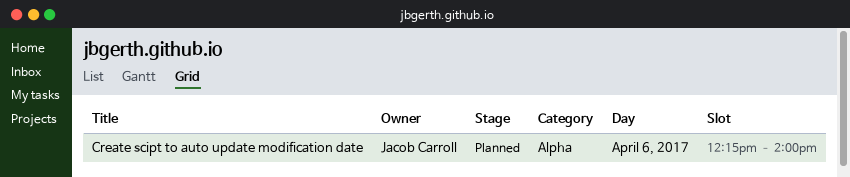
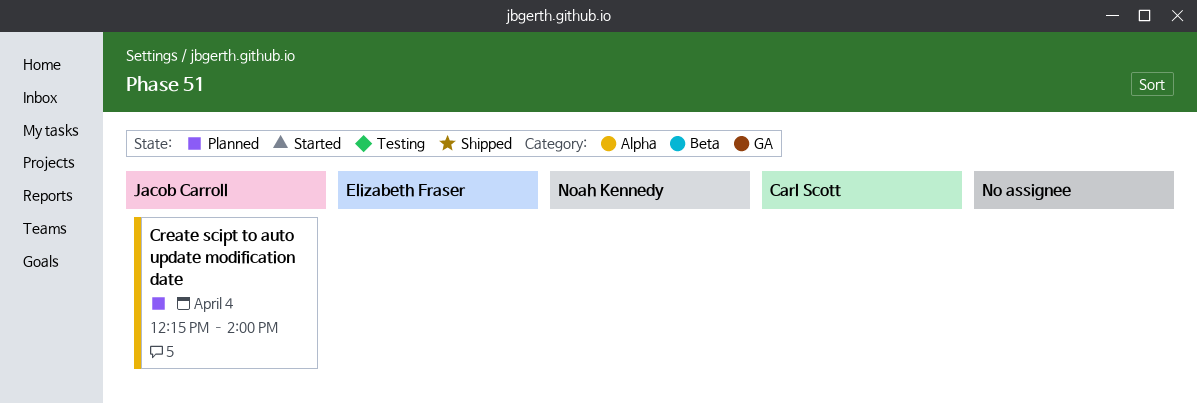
Create scipt to auto update modification date, day: Apr 6 -> Apr 4

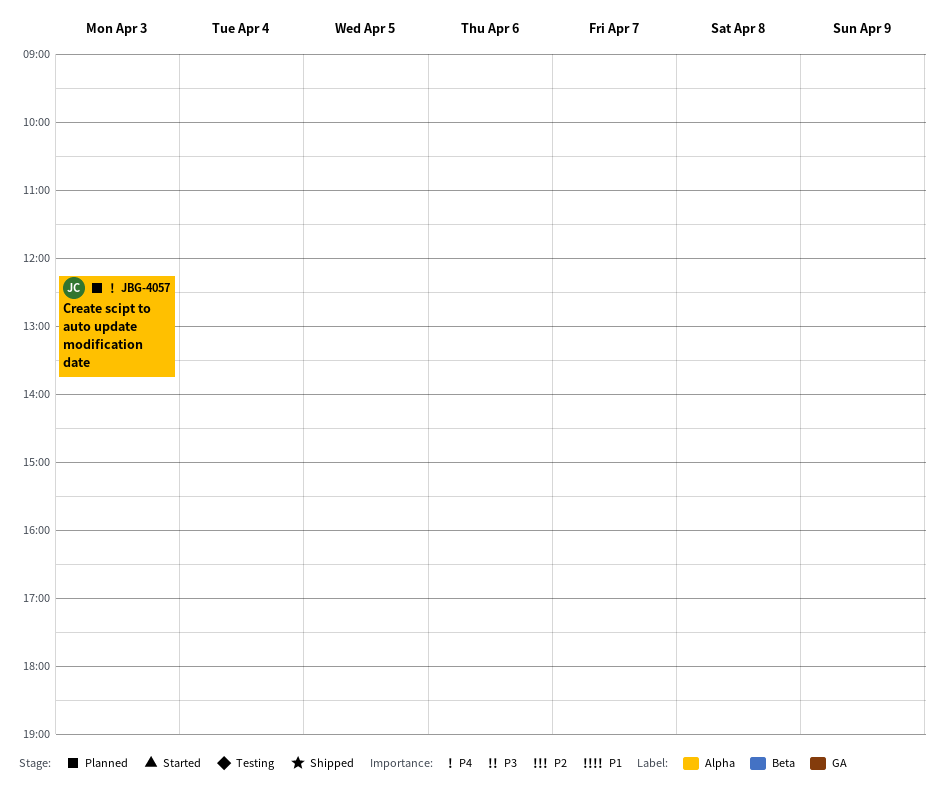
Create scipt to auto update modification date, day: Apr 4 -> Apr 3
Create scipt to auto update modification date, ends: 14:00 -> 13:45

